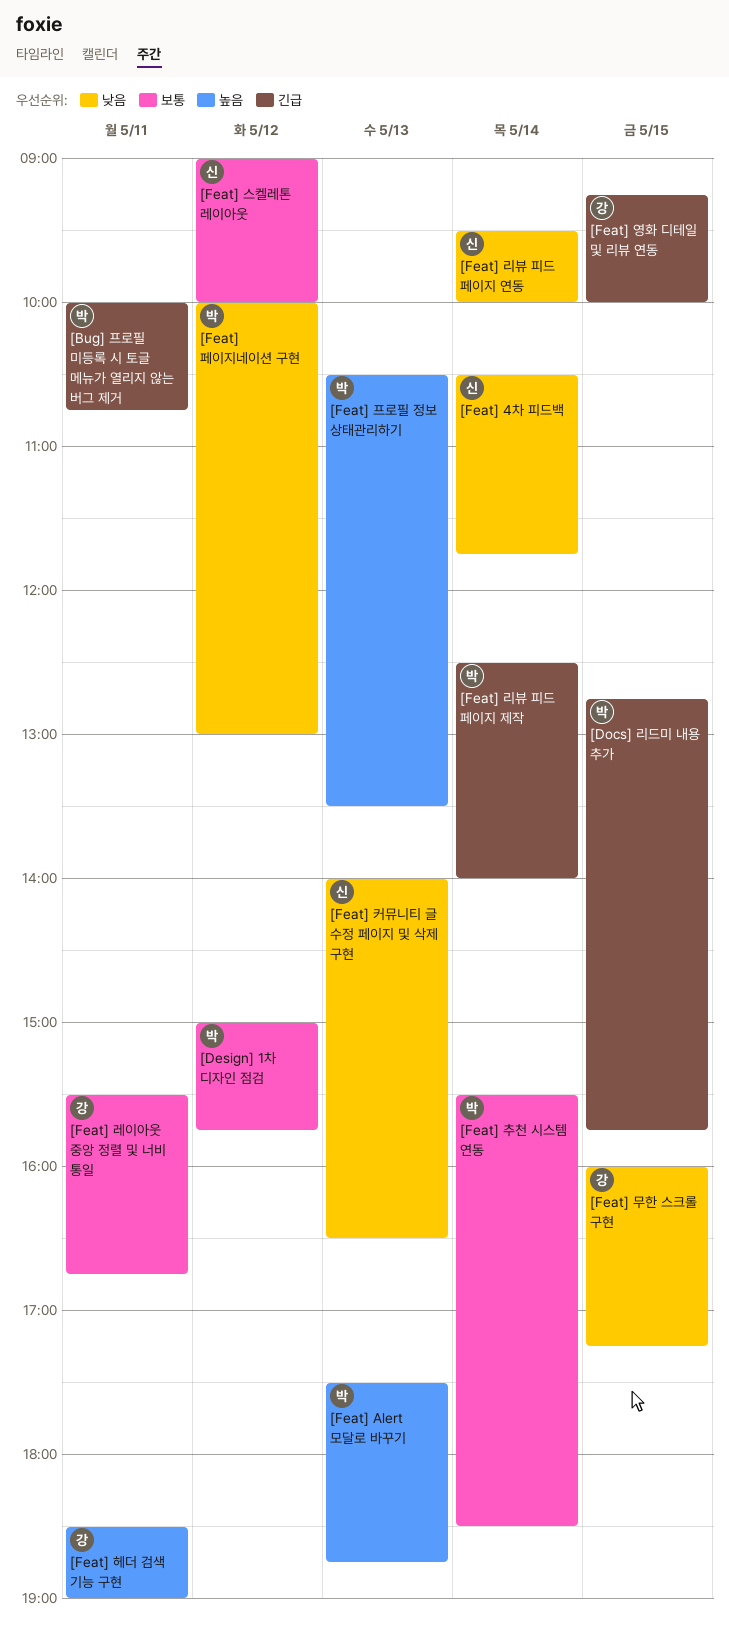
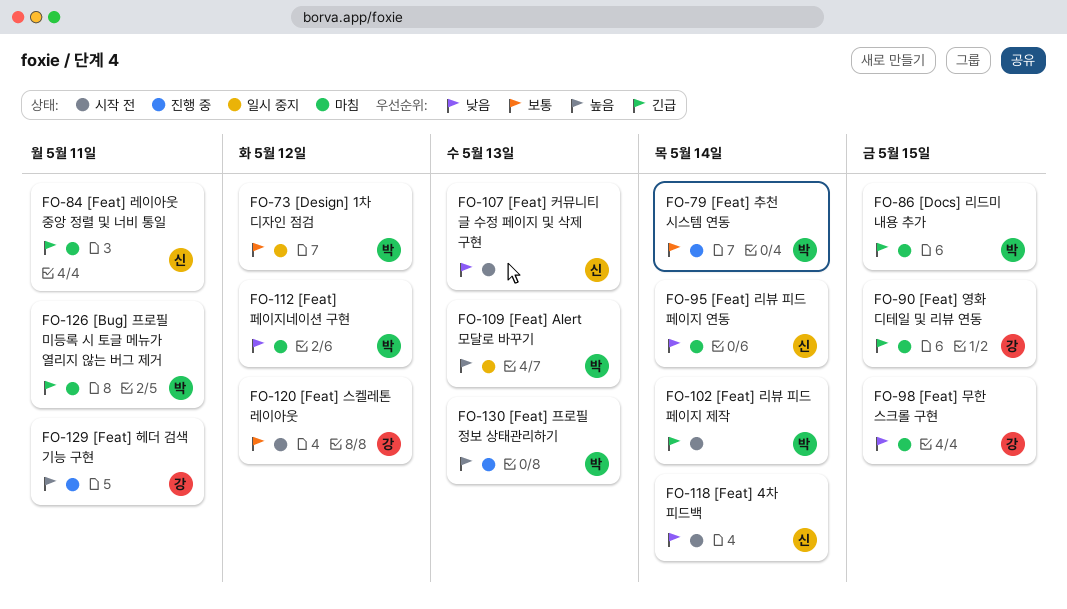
[Feat] 레이아웃 중앙 정렬 및 너비 통일, owner: 강 -> 신
[Feat] 레이아웃 중앙 정렬 및 너비 통일, priority: 보통 -> 긴급
[Feat] 스켈레톤 레이아웃, owner: 신 -> 강

